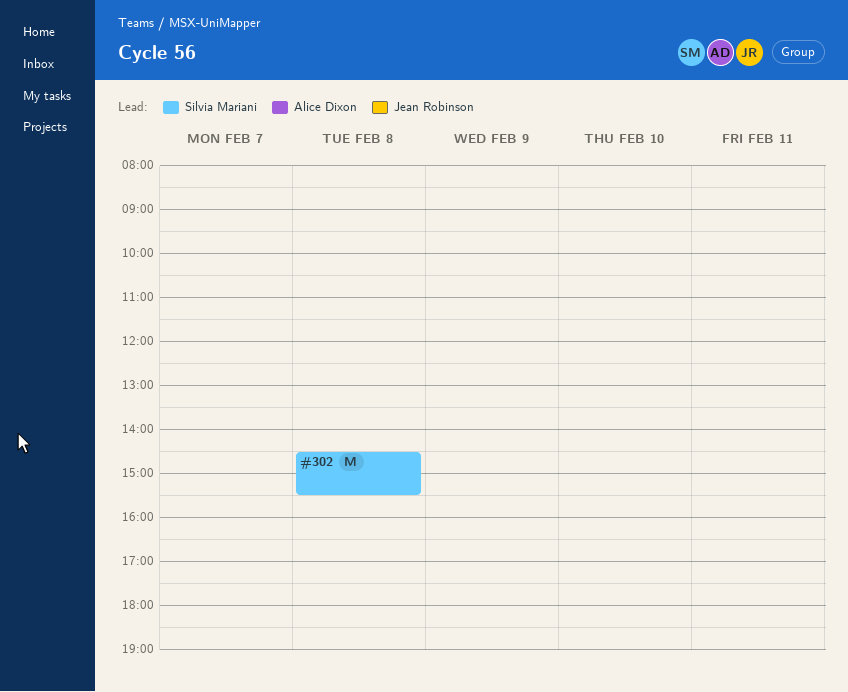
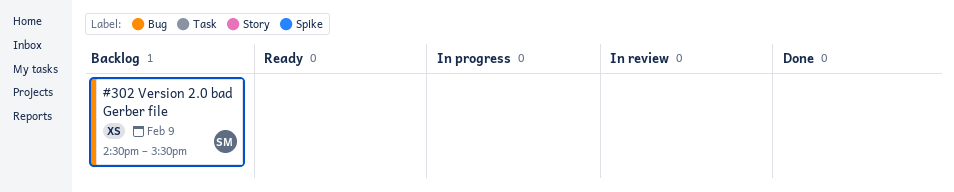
#302, estimate: M -> XS
#302, day: Feb 8 -> Feb 9

